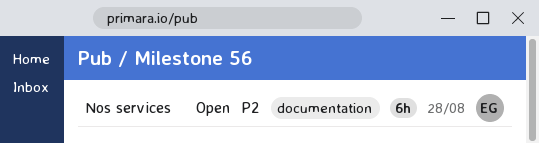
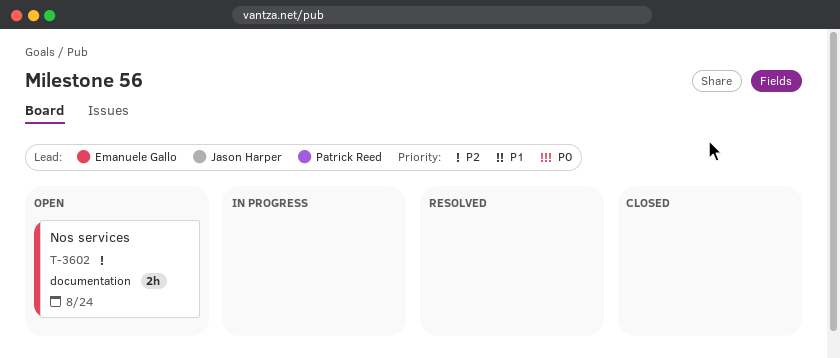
Nos services, estimate: 6h -> 2h
Nos services, due: Aug 28 -> Aug 24

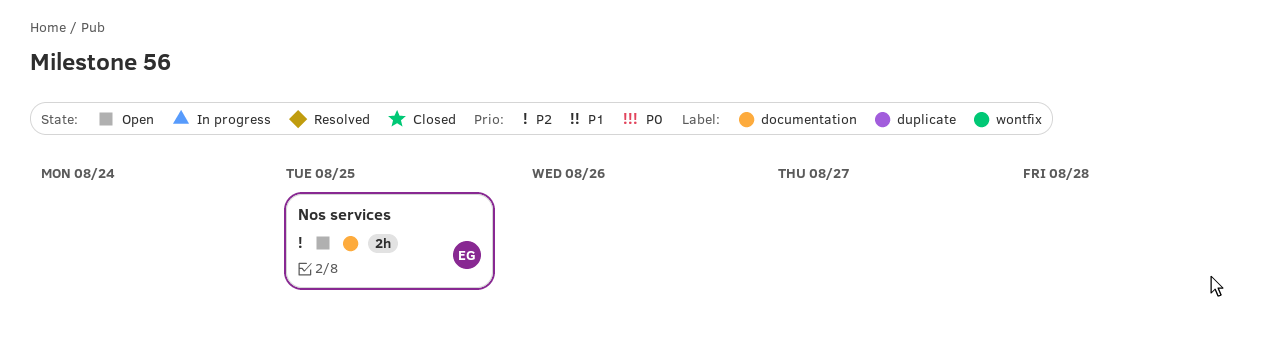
Nos services, due: Aug 24 -> Aug 25

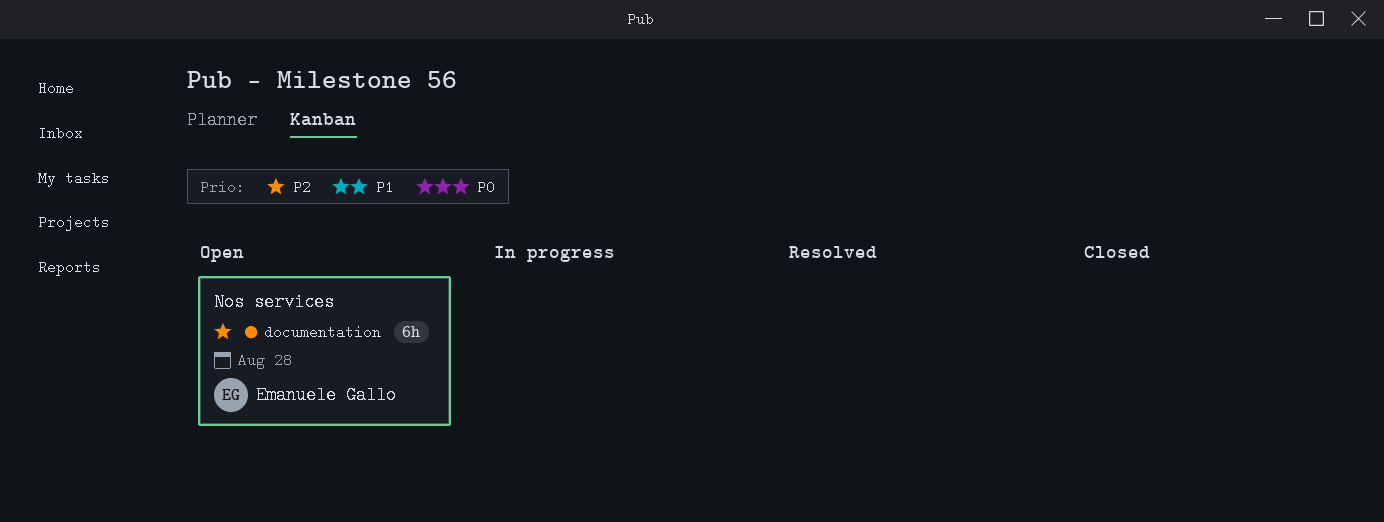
Nos services, estimate: 2h -> 6h
Nos services, due: Aug 25 -> Aug 28

